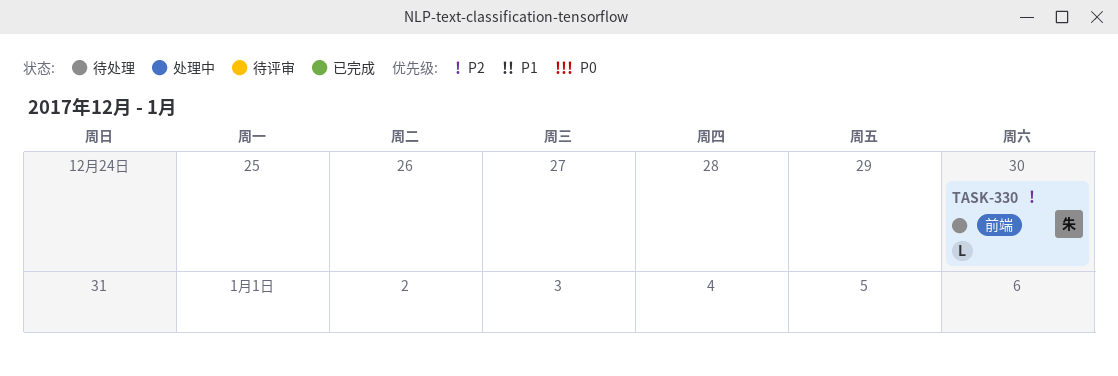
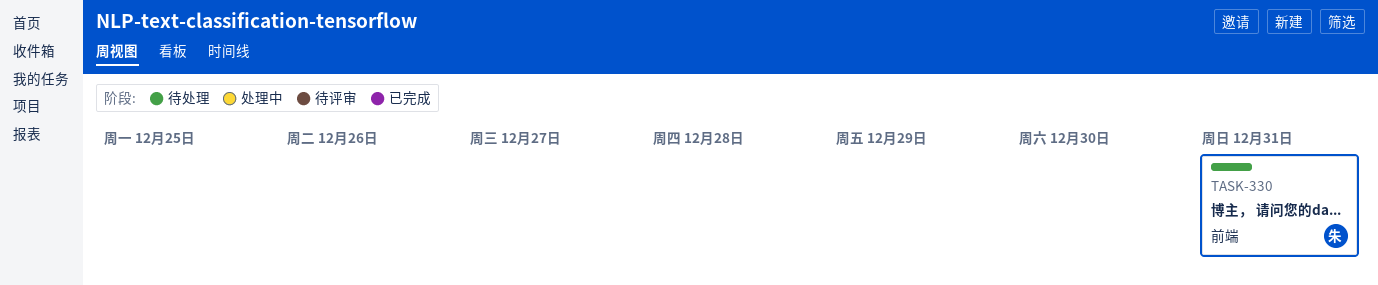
TASK-330, due: Dec 30 -> Dec 31

